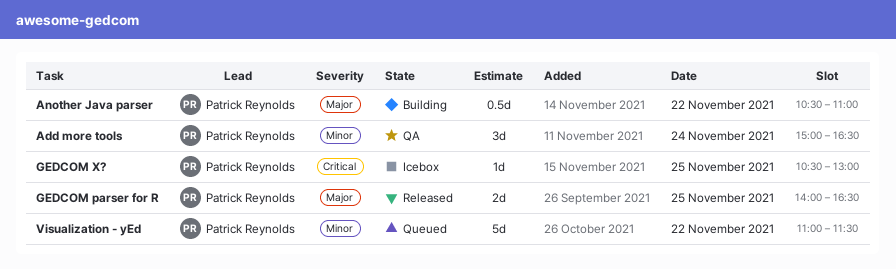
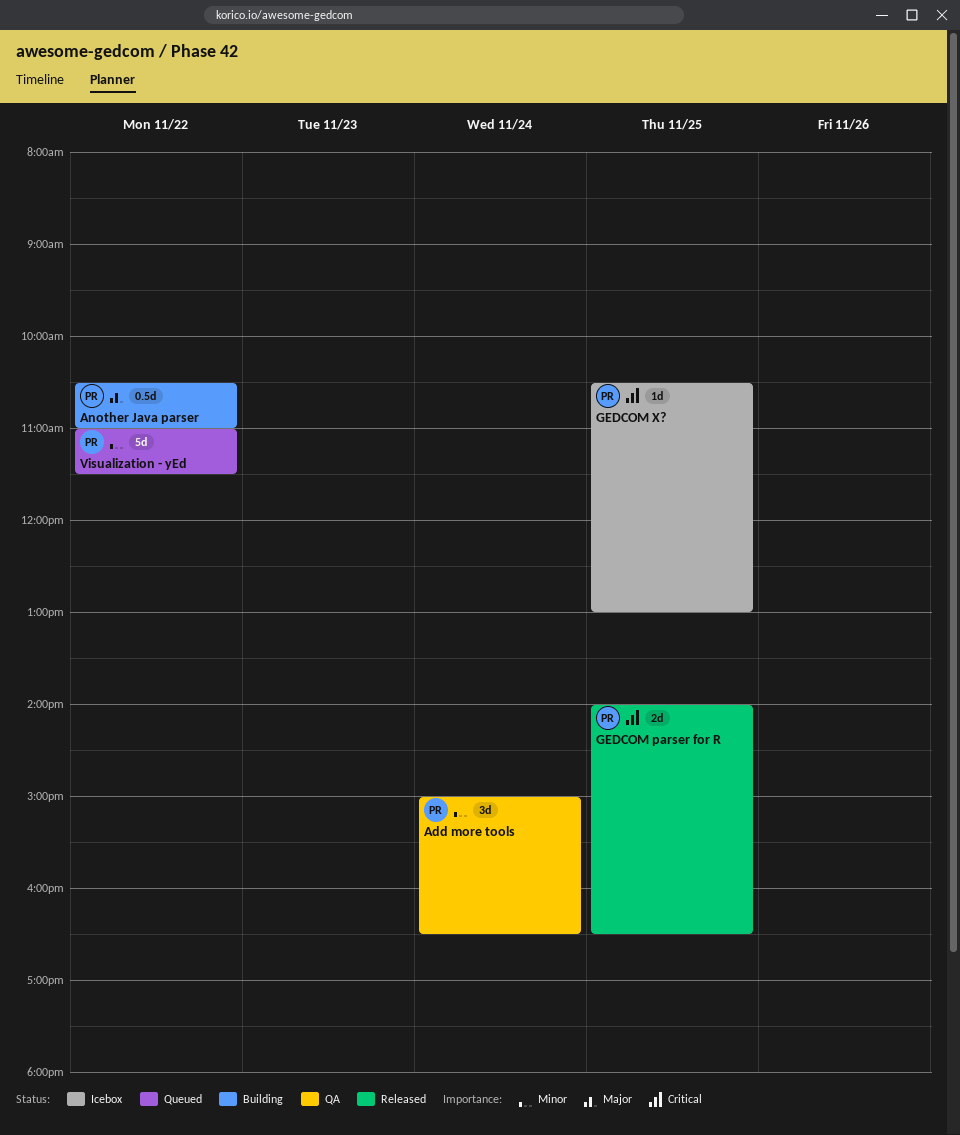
GEDCOM parser for R, priority: Major -> Critical

